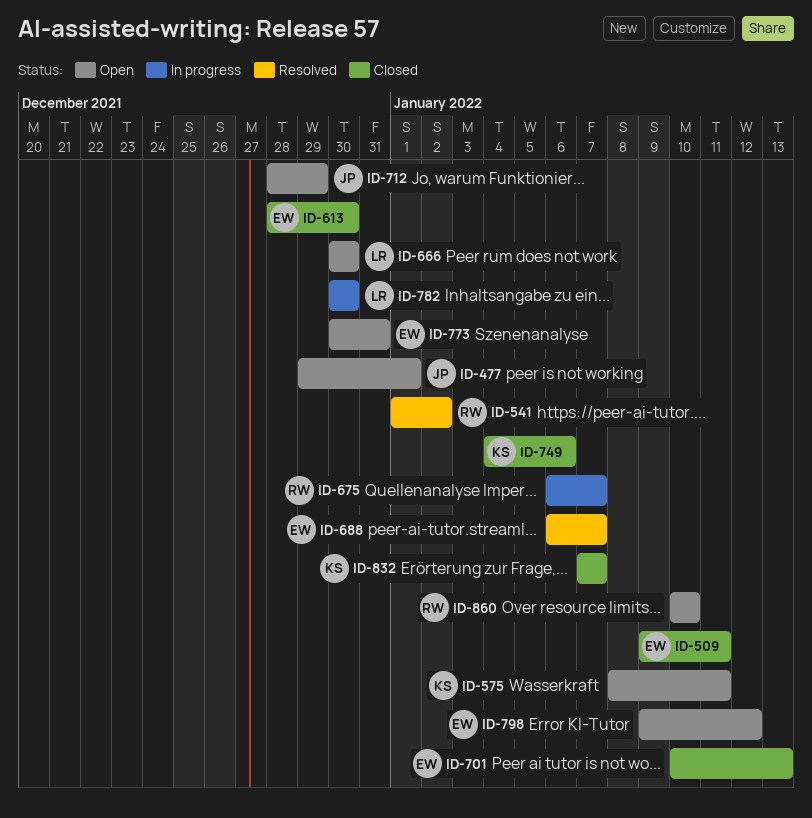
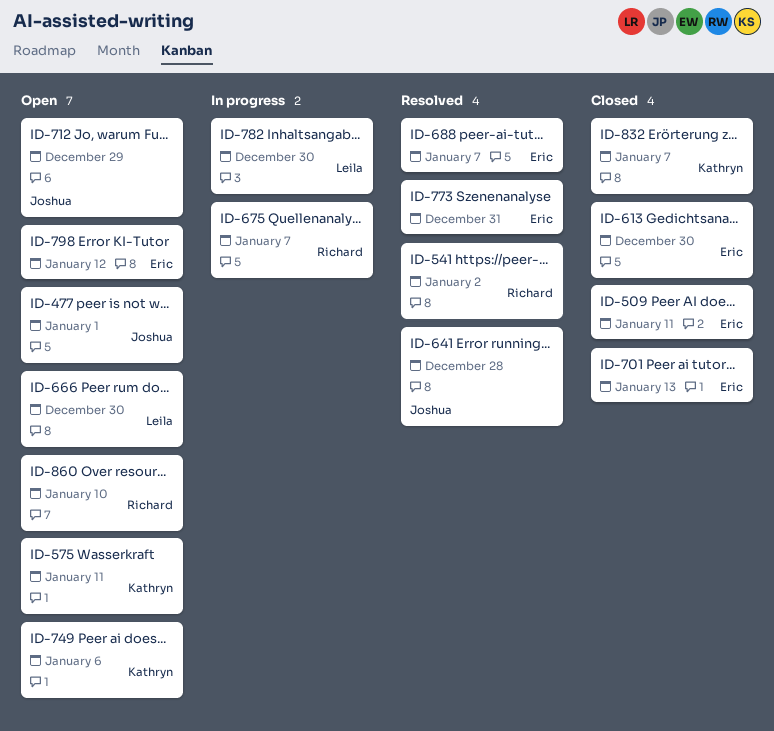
ID-641: none -> present
ID-749, status: Closed -> Open
ID-773, status: Open -> Resolved

